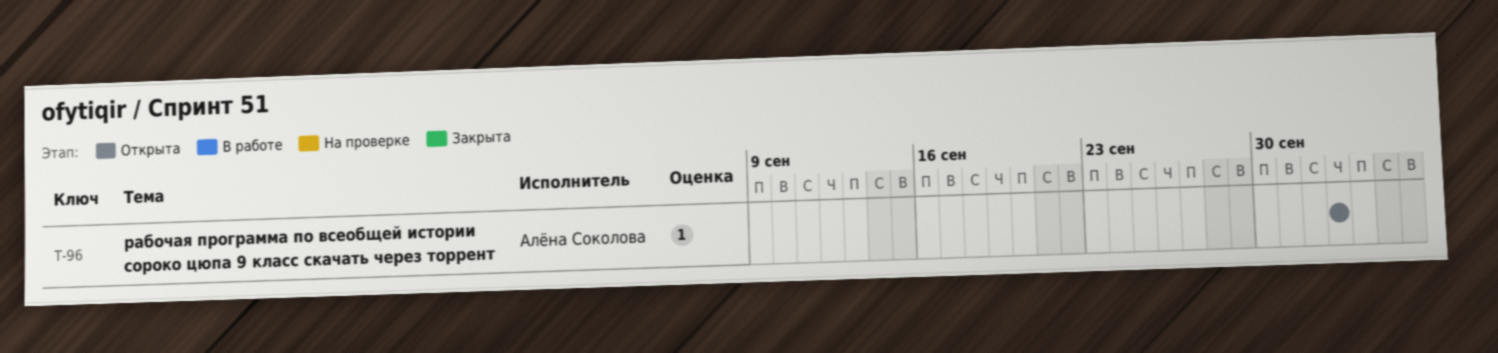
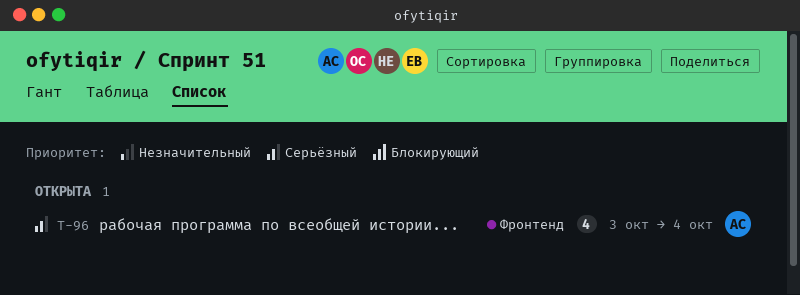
T-96, estimate: 1 -> 4
T-96, due: Oct 3 -> Oct 4

